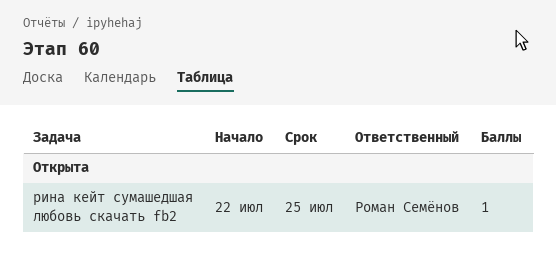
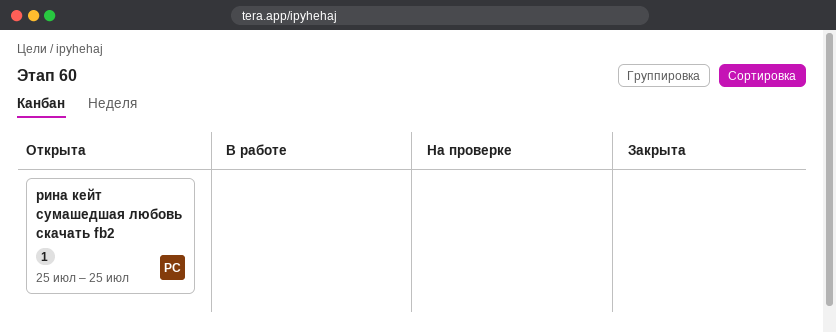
рина кейт сумашедшая любовь скачать fb2, start: Jul 22 -> Jul 25

